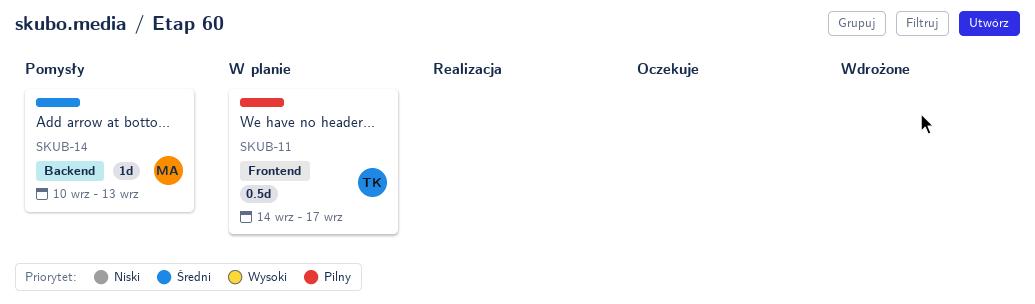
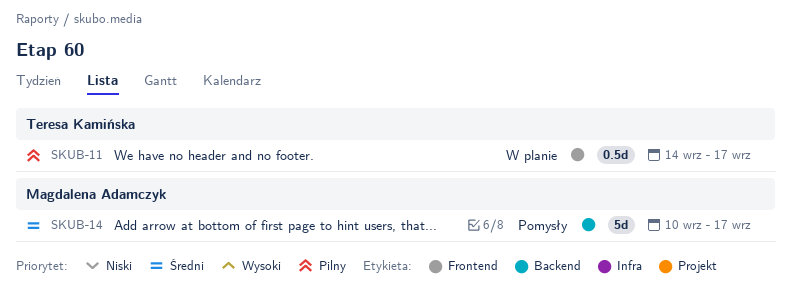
SKUB-14, estimate: 1d -> 5d
SKUB-14, due: Sep 13 -> Sep 17

